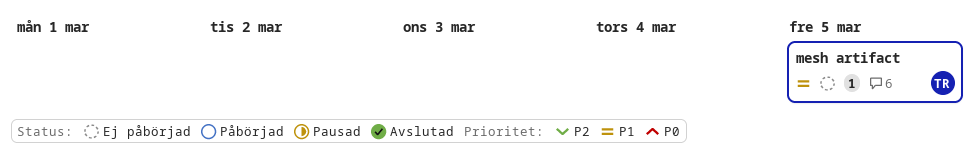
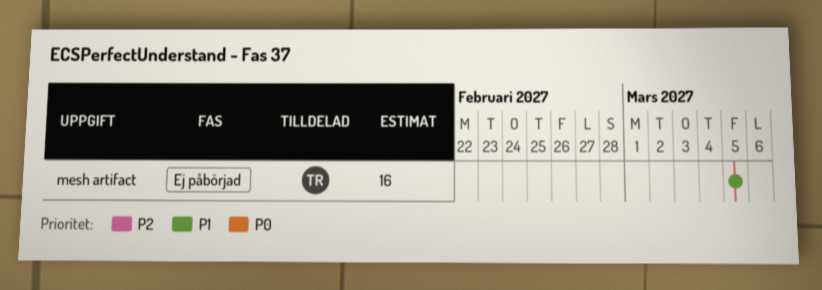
mesh artifact, estimate: 1 -> 16

